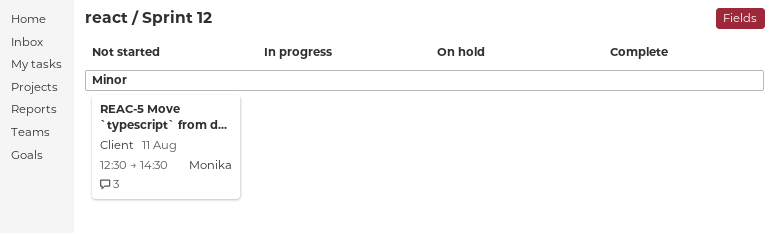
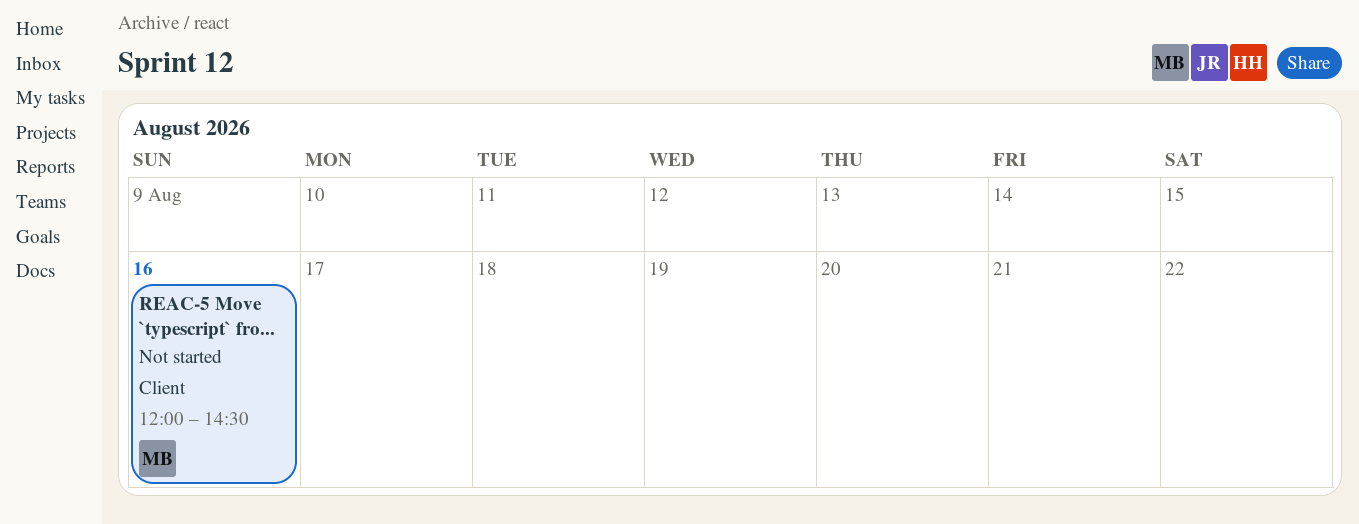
REAC-5, day: Aug 11 -> Aug 16
REAC-5, begins: 12:30 -> 12:00

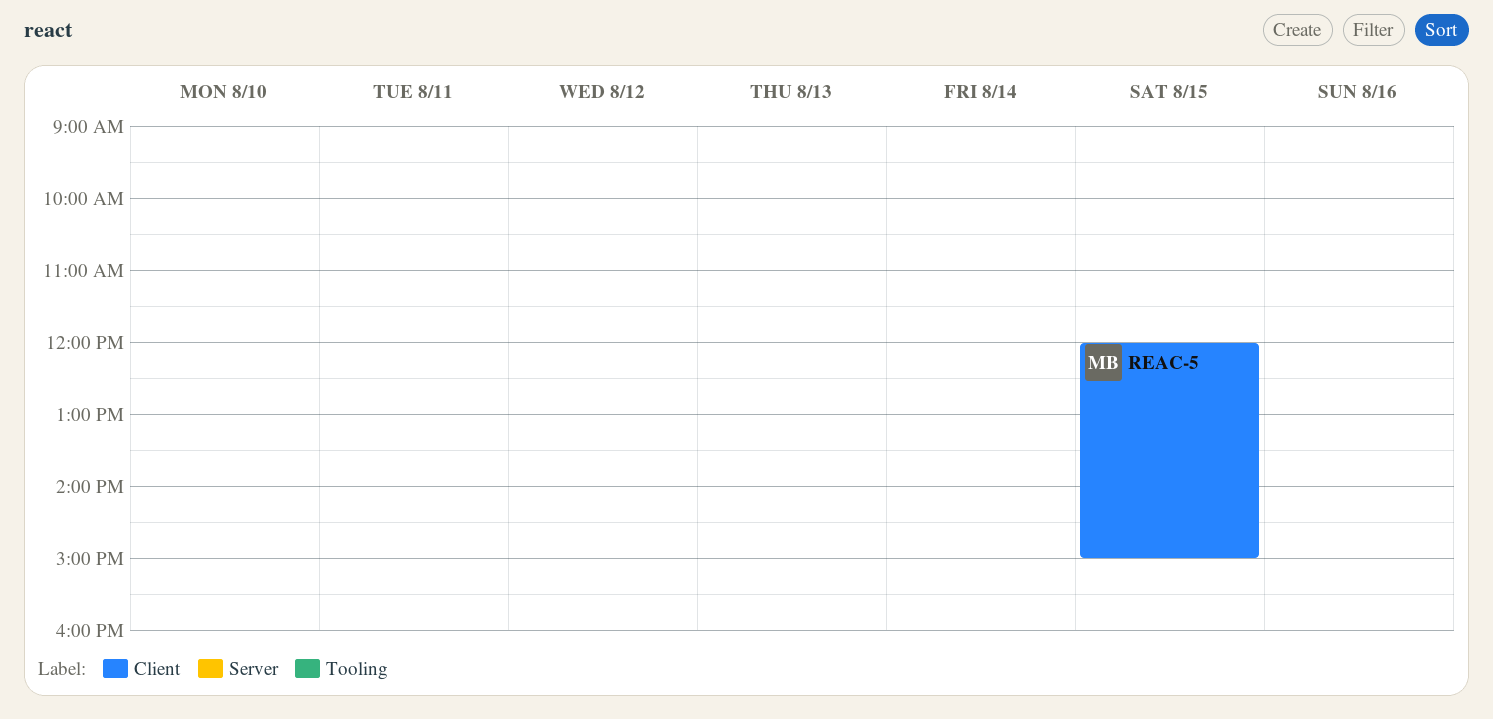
REAC-5, day: Aug 16 -> Aug 15
REAC-5, ends: 14:30 -> 15:00

